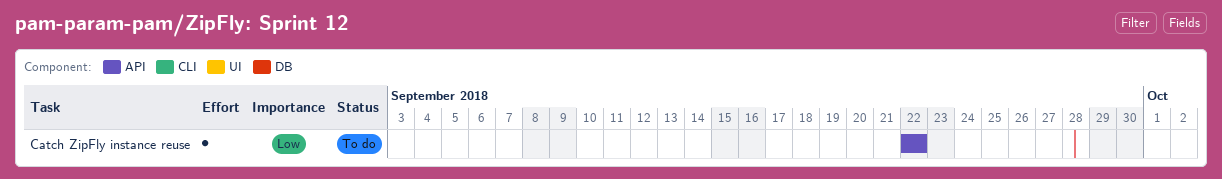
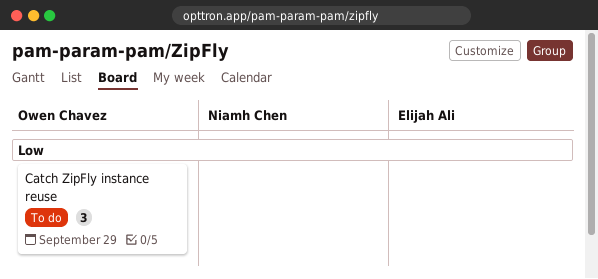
Catch ZipFly instance reuse, estimate: 1 -> 3
Catch ZipFly instance reuse, due: Sep 22 -> Sep 29

